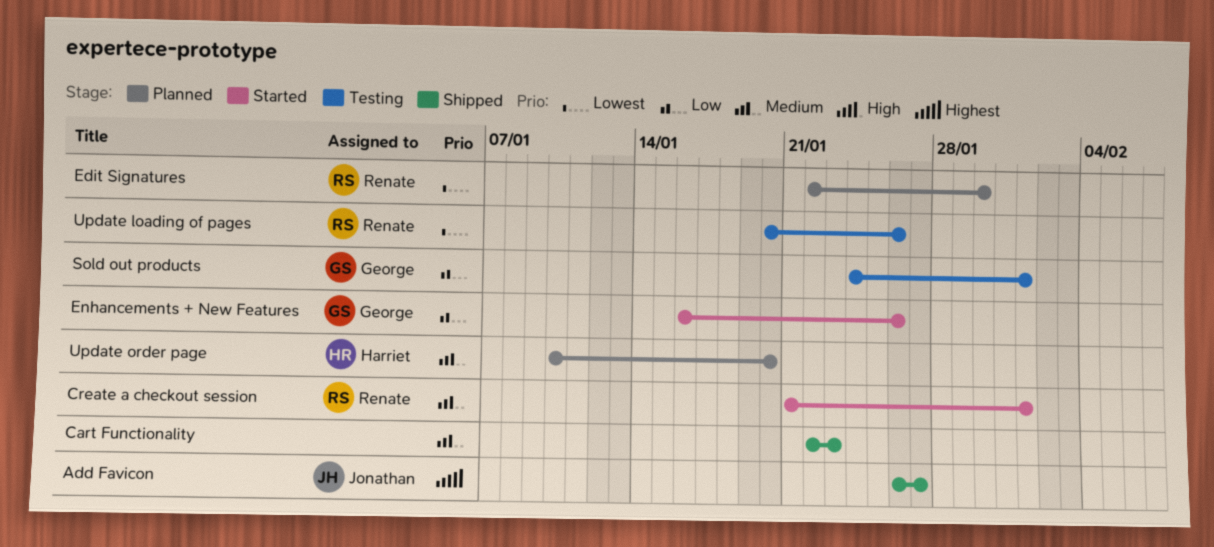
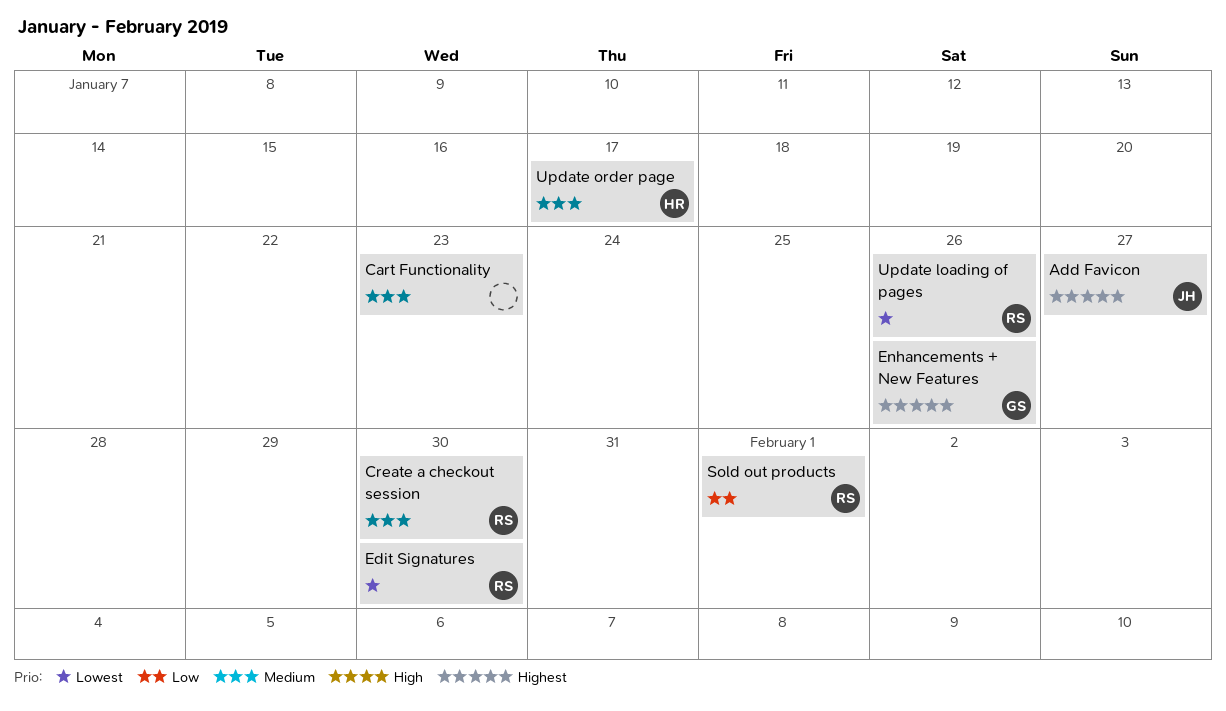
Create a checkout session, due: Feb 1 -> Jan 30
Enhancements + New Features, priority: Low -> Highest
Sold out products, owner: George -> Renate
Update order page, due: Jan 20 -> Jan 17

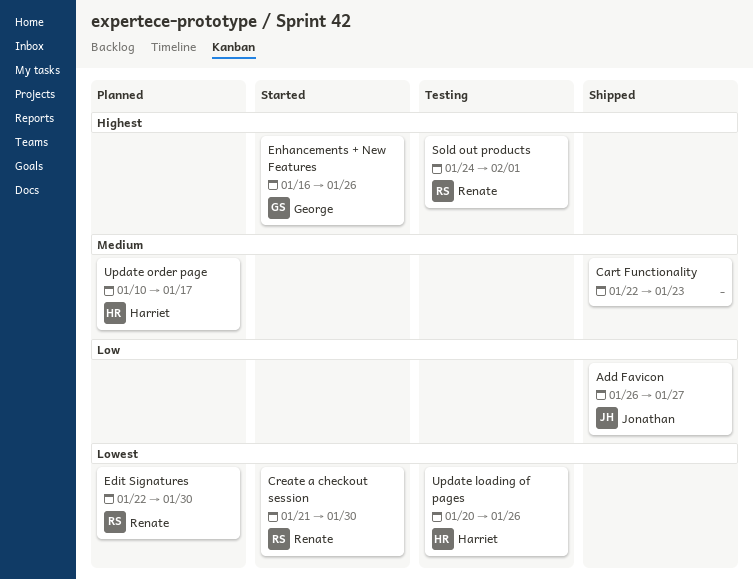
Add Favicon, priority: Highest -> Low
Create a checkout session, priority: Medium -> Lowest
Sold out products, priority: Low -> Highest
Update loading of pages, owner: Renate -> Harriet

